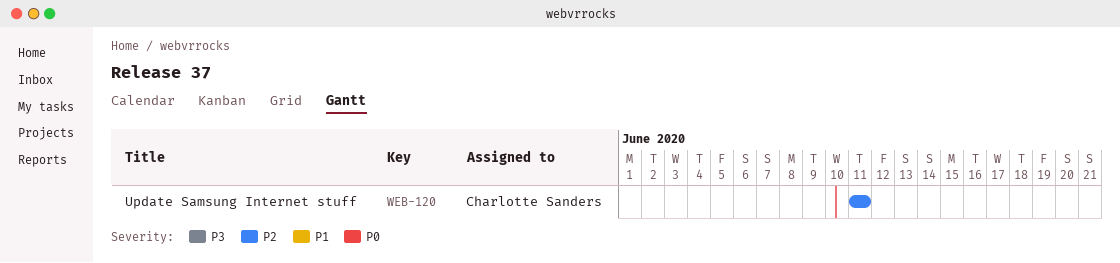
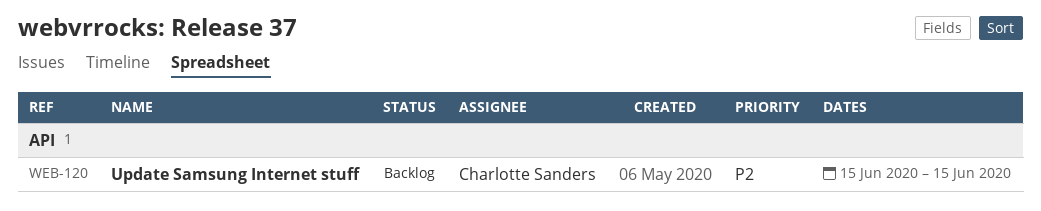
WEB-120, start: Jun 11 -> Jun 15
WEB-120, due: Jun 11 -> Jun 15

